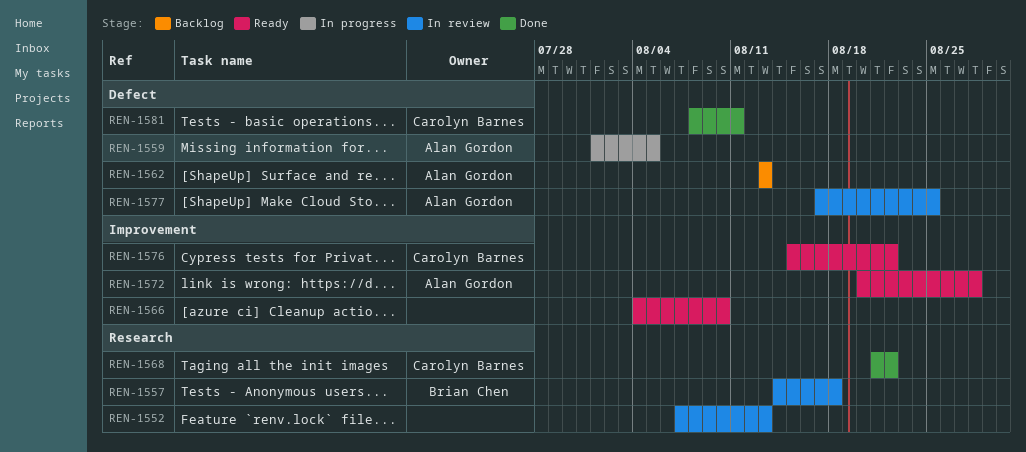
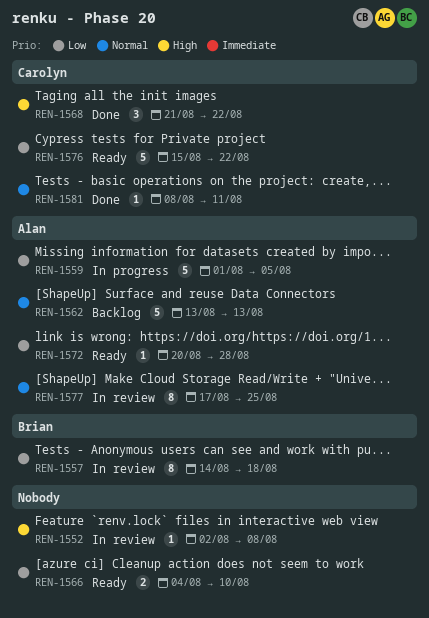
REN-1552, start: Aug 7 -> Aug 2
REN-1552, due: Aug 13 -> Aug 8

